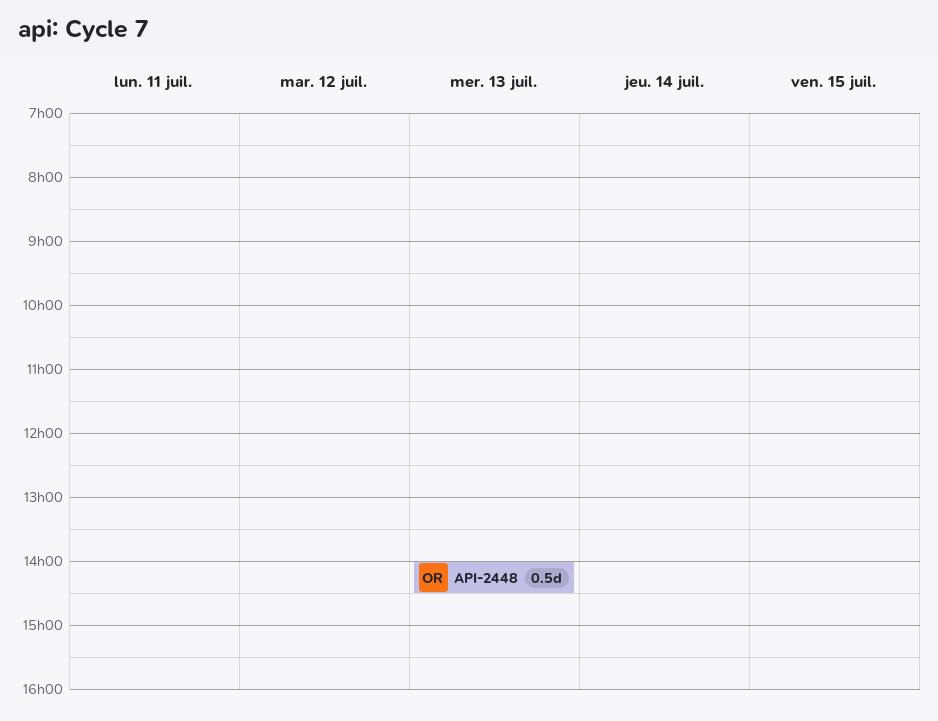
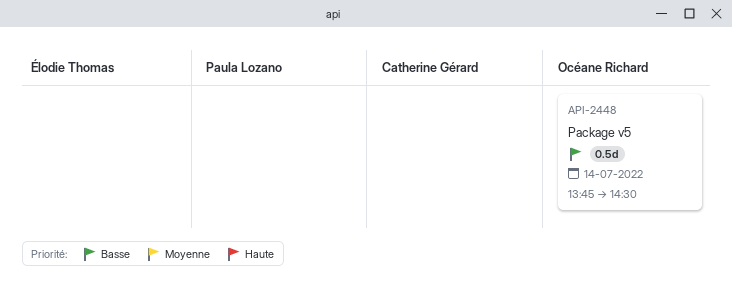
API-2448, day: Jul 13 -> Jul 14
API-2448, begins: 14:00 -> 13:45

